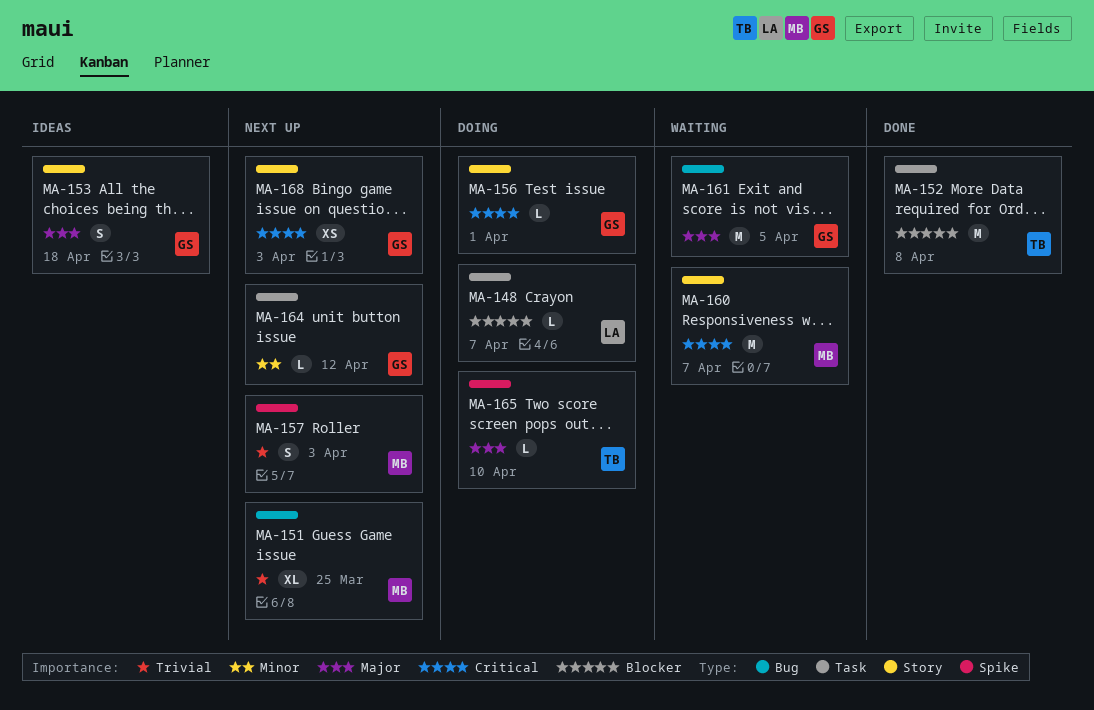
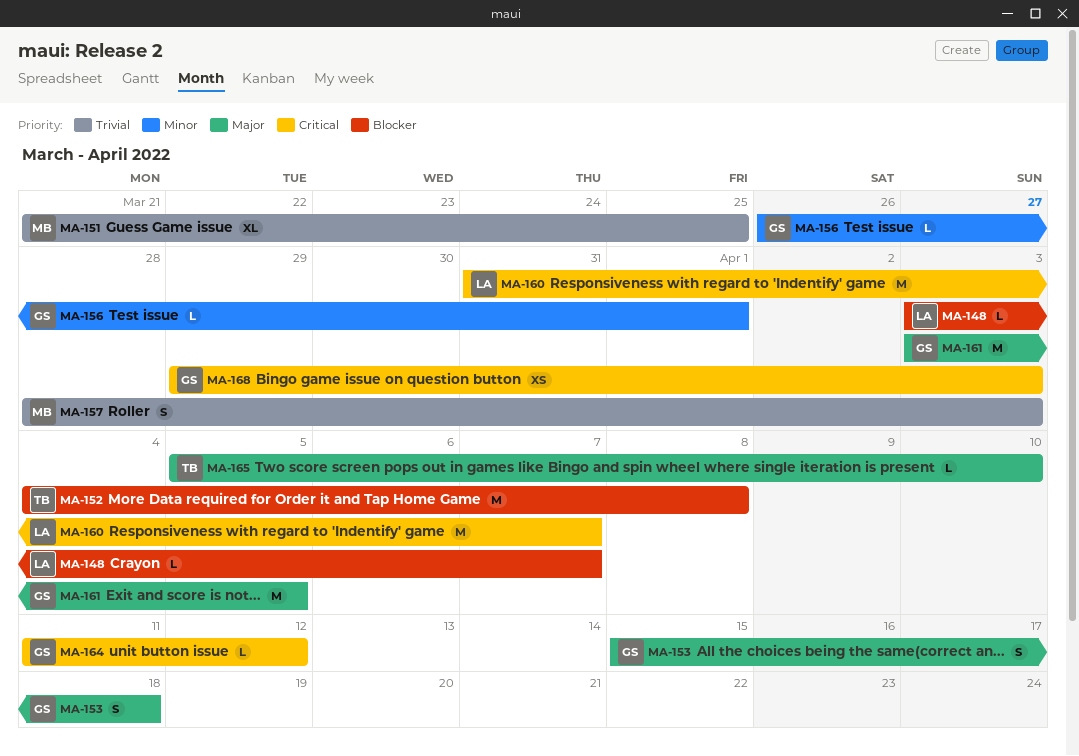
MA-156, priority: Critical -> Minor
MA-160, owner: MB -> LA
MA-164, priority: Minor -> Critical

